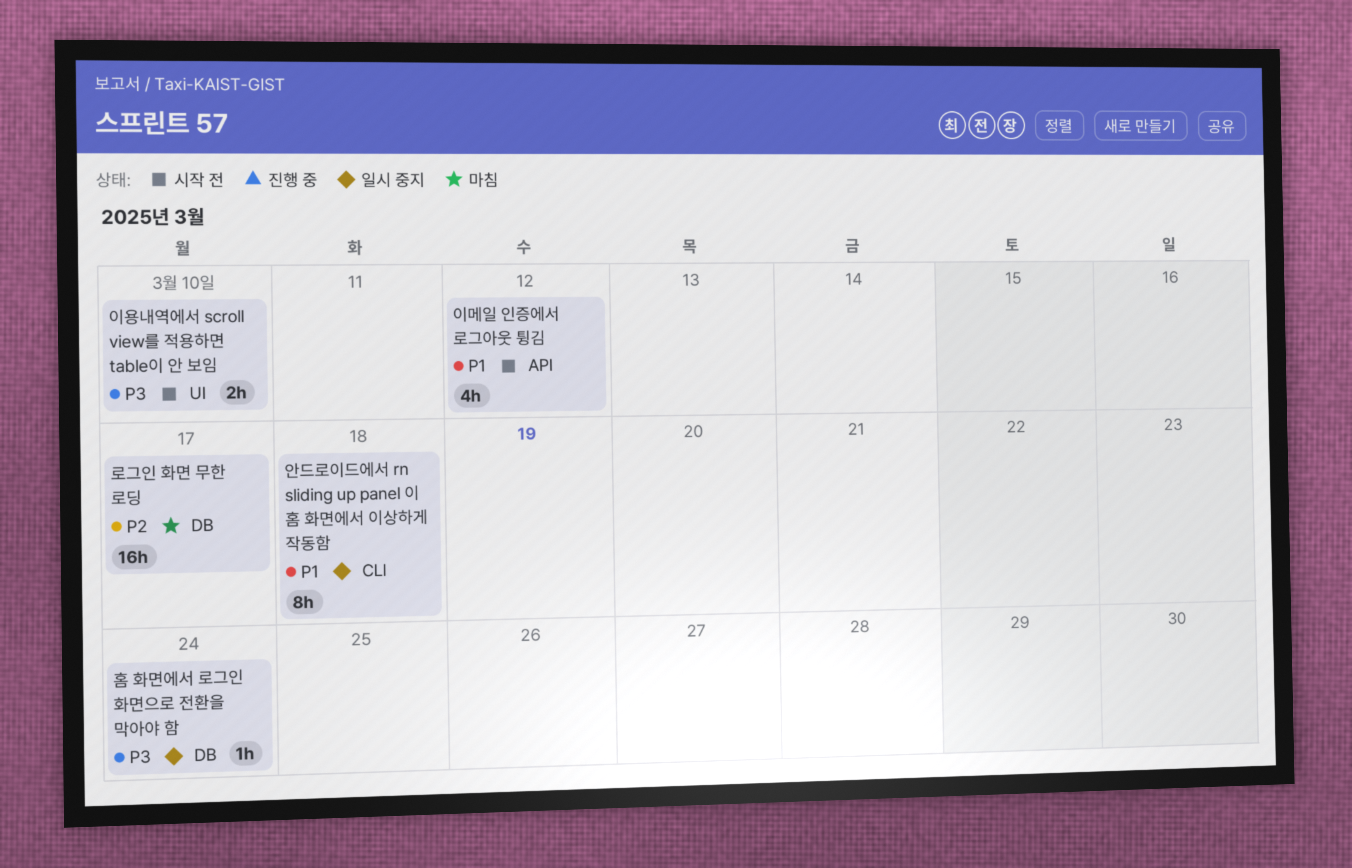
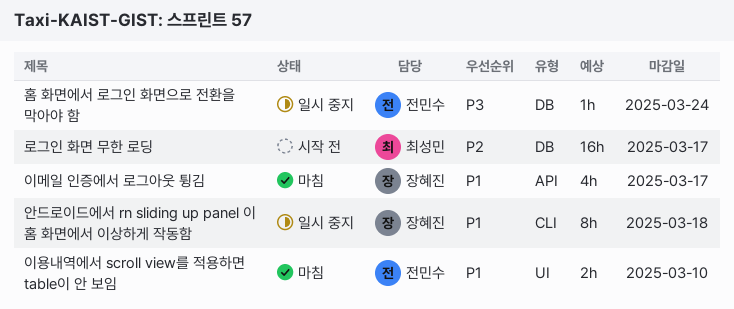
로그인 화면 무한 로딩, status: 마침 -> 시작 전
이메일 인증에서 로그아웃 튕김, status: 시작 전 -> 마침
이메일 인증에서 로그아웃 튕김, due: Mar 12 -> Mar 17
이용내역에서 scroll view를 적용하면 table이 안 보임, status: 시작 전 -> 마침
이용내역에서 scroll view를 적용하면 table이 안 보임, priority: P3 -> P1

